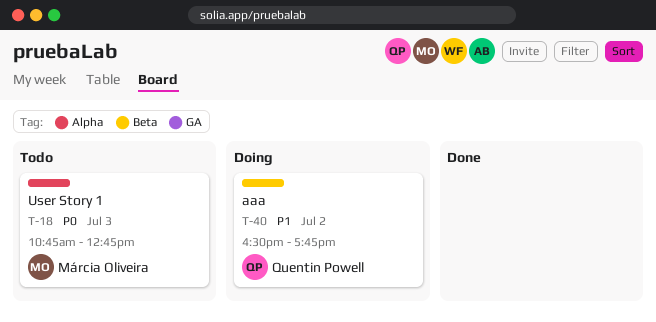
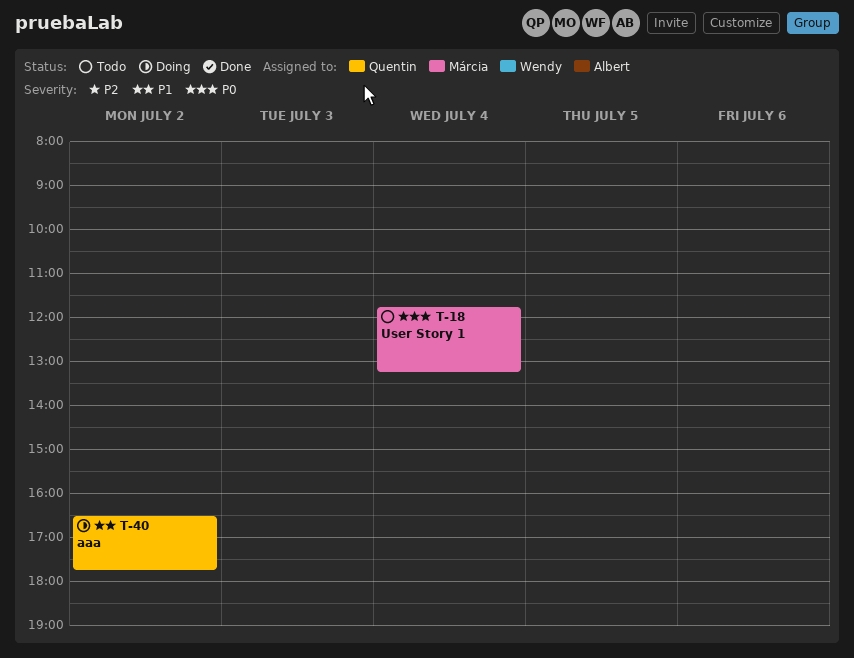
T-18, day: Jul 3 -> Jul 4
T-18, begins: 10:45 -> 11:45
T-18, ends: 12:45 -> 13:15

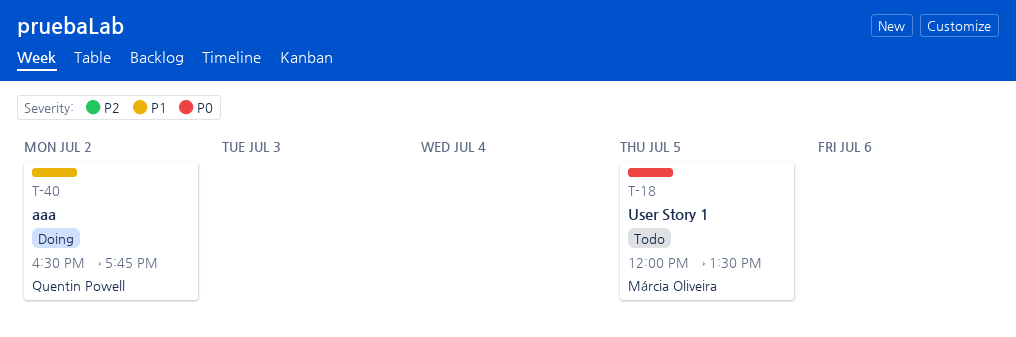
T-18, day: Jul 4 -> Jul 5
T-18, begins: 11:45 -> 12:00
T-18, ends: 13:15 -> 13:30

